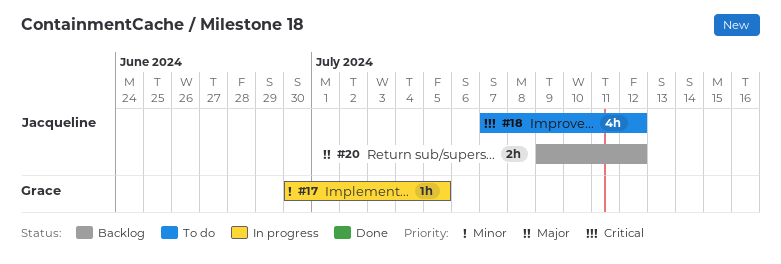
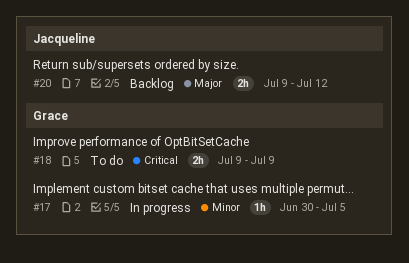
#18, owner: Jacqueline -> Grace
#18, estimate: 4h -> 2h
#18, start: Jul 7 -> Jul 9
#18, due: Jul 12 -> Jul 9

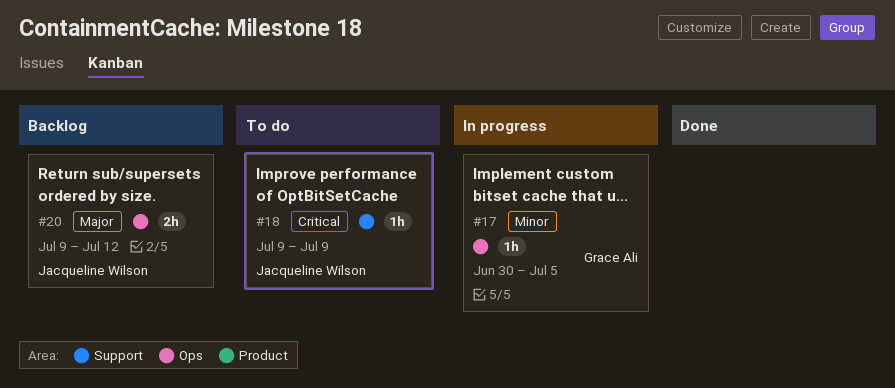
#18, owner: Grace Ali -> Jacqueline Wilson
#18, estimate: 2h -> 1h

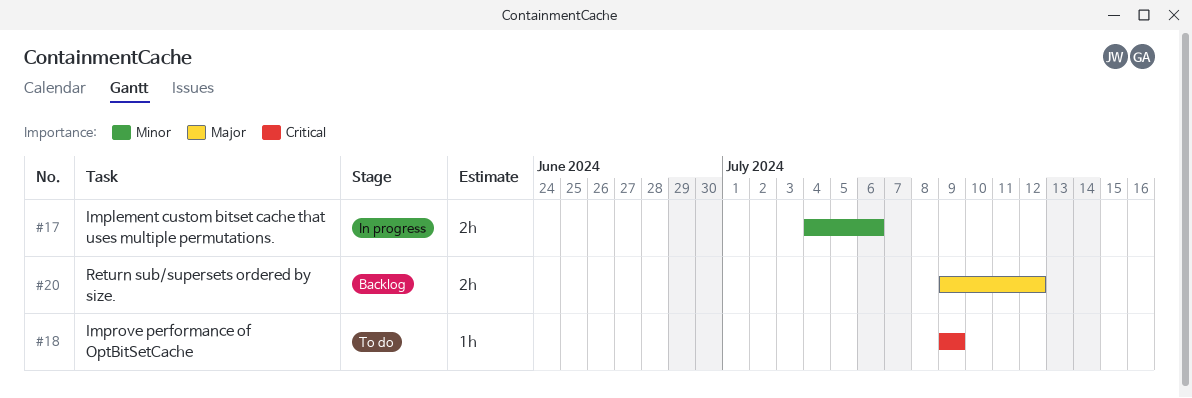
#17, estimate: 1h -> 2h
#17, start: Jun 30 -> Jul 4
#17, due: Jul 5 -> Jul 6

